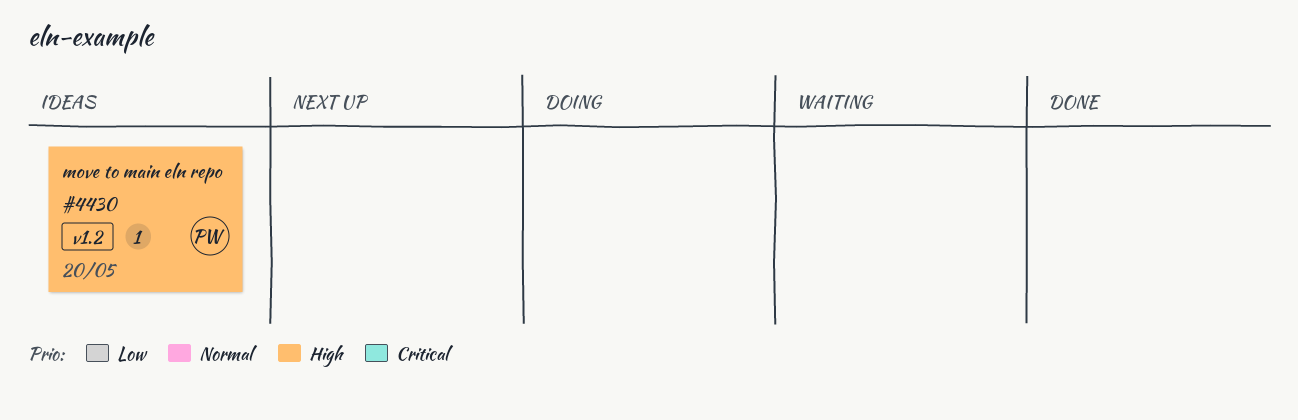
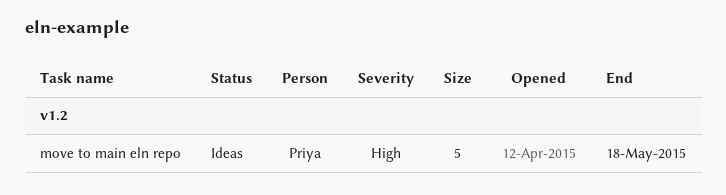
move to main eln repo, estimate: 1 -> 5
move to main eln repo, due: May 20 -> May 18

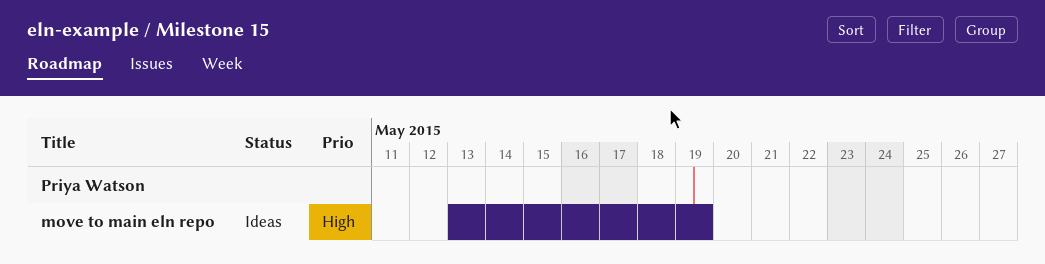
move to main eln repo, due: May 18 -> May 19

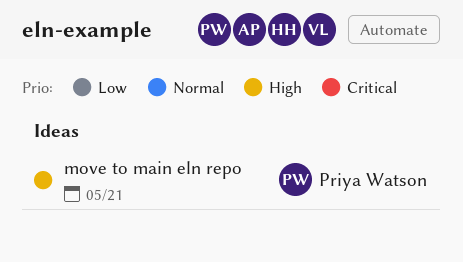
move to main eln repo, due: May 19 -> May 21

